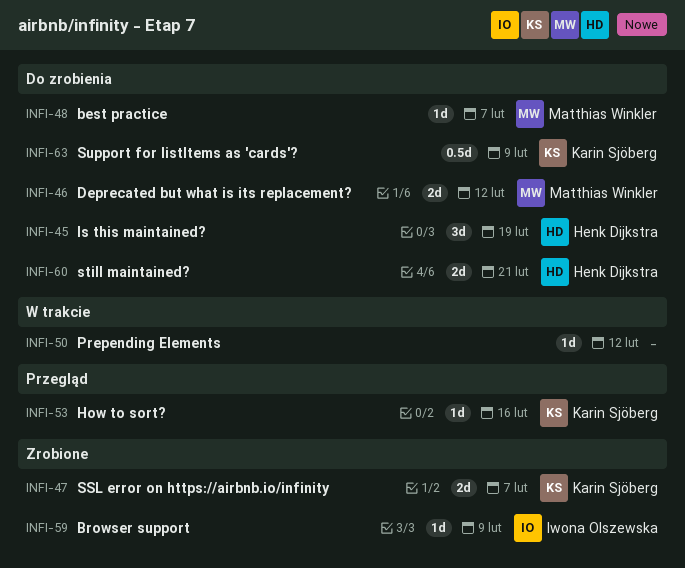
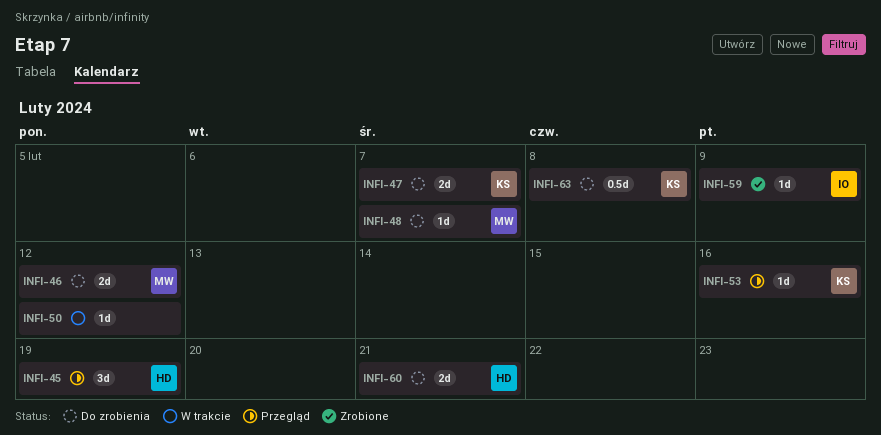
INFI-45, status: Do zrobienia -> Przegląd
INFI-47, status: Zrobione -> Do zrobienia
INFI-63, due: Feb 9 -> Feb 8

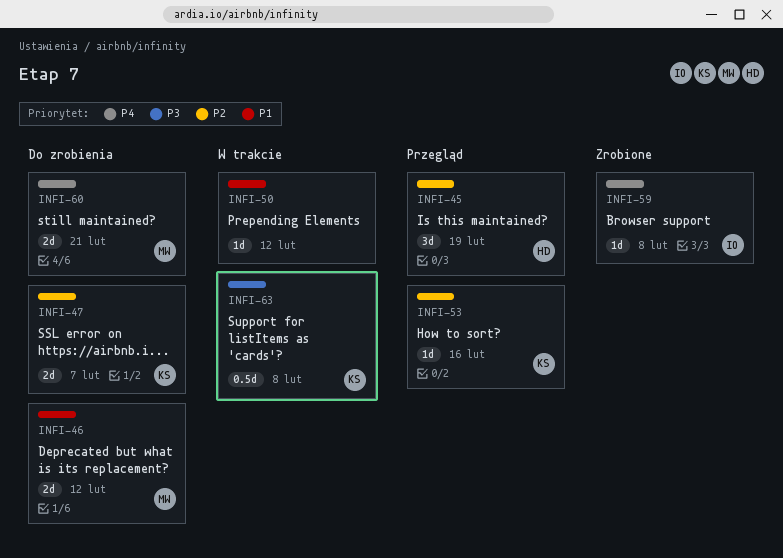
INFI-48: present -> none
INFI-59, due: Feb 9 -> Feb 8
INFI-60, owner: HD -> MW
INFI-63, status: Do zrobienia -> W trakcie

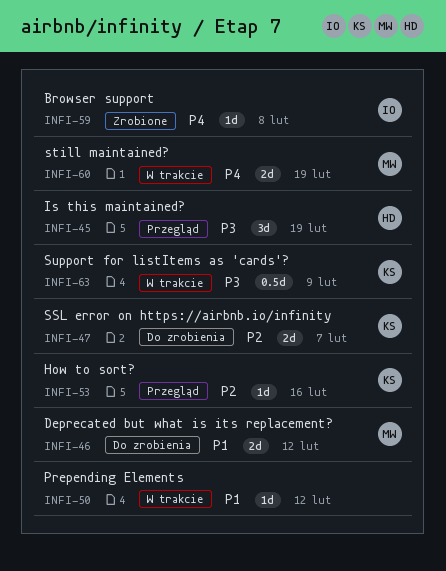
INFI-45, priority: P2 -> P3
INFI-60, status: Do zrobienia -> W trakcie
INFI-60, due: Feb 21 -> Feb 19
INFI-63, due: Feb 8 -> Feb 9

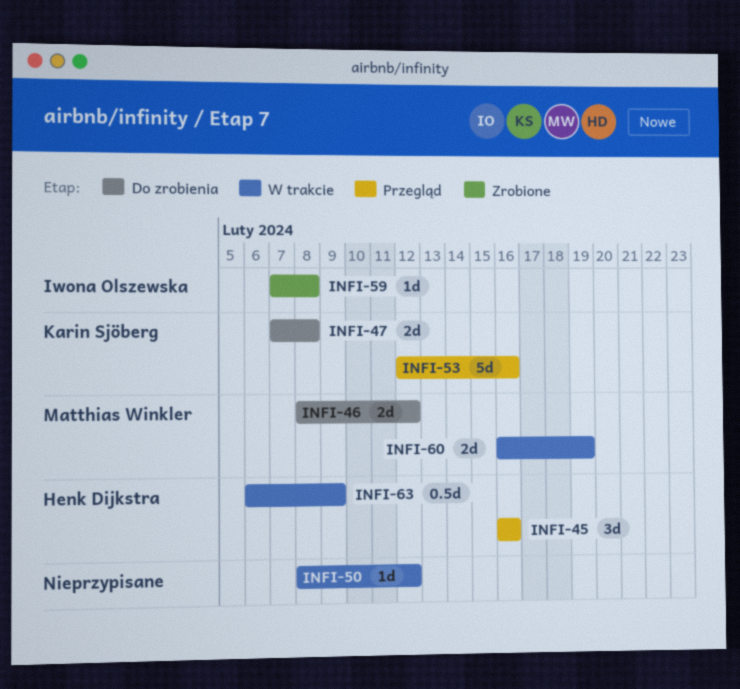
INFI-45, due: Feb 19 -> Feb 16
INFI-47, due: Feb 7 -> Feb 8
INFI-53, estimate: 1d -> 5d
INFI-63, owner: Karin Sjöberg -> Henk Dijkstra

